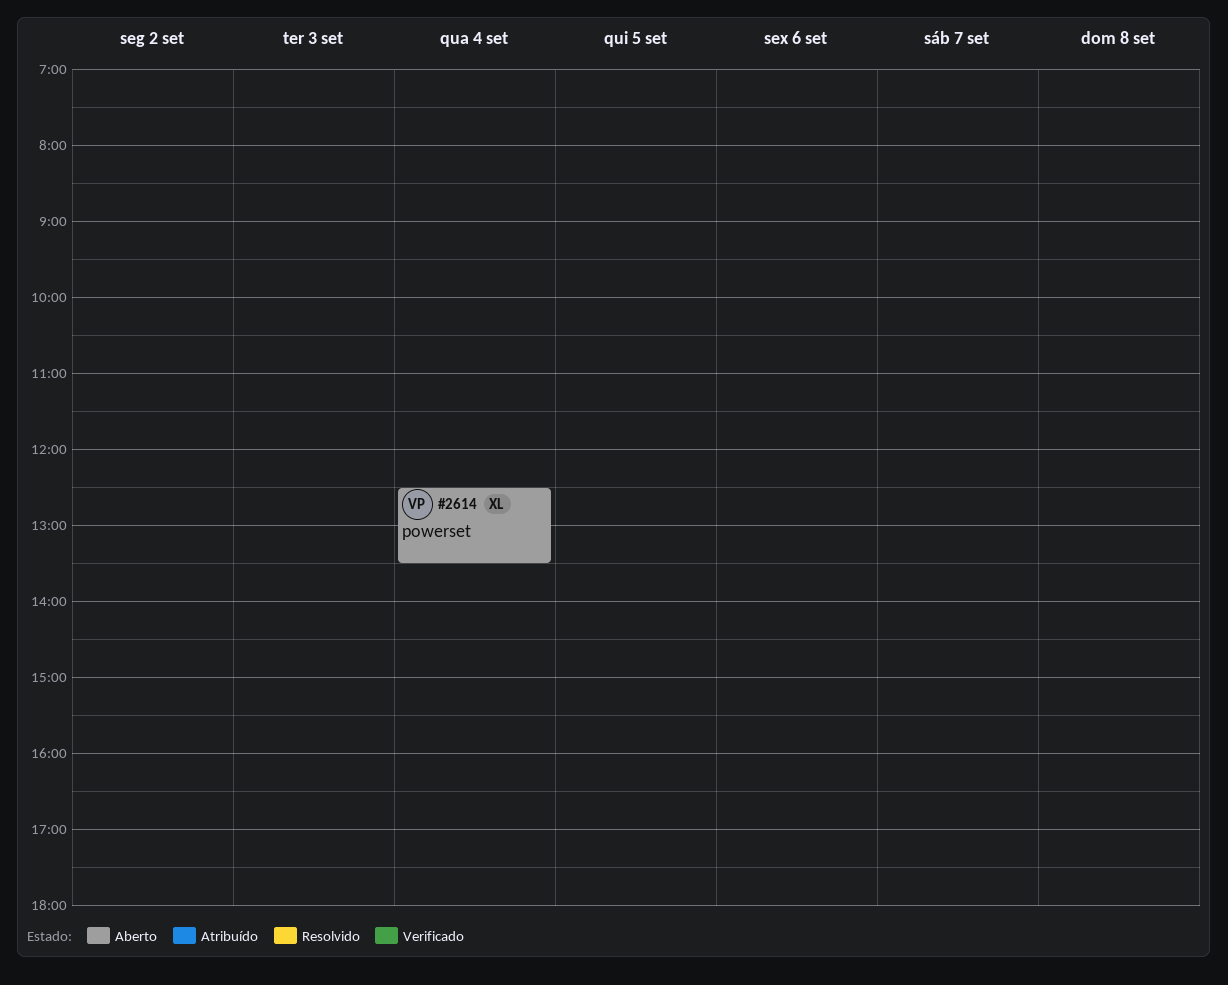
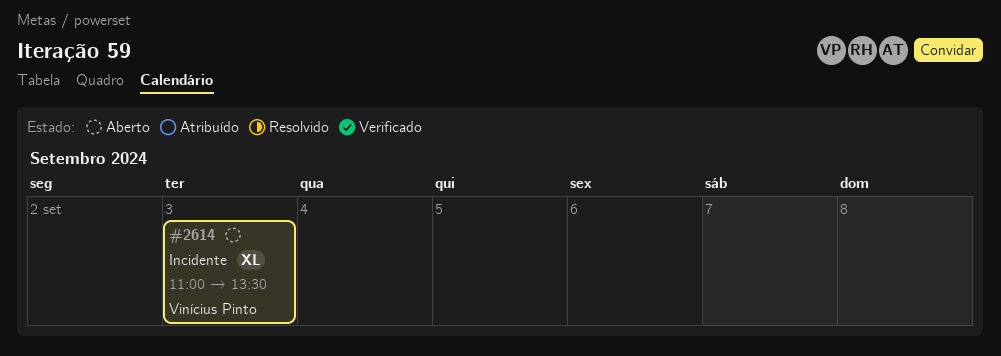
#2614, day: Sep 4 -> Sep 3
#2614, begins: 12:30 -> 11:00

